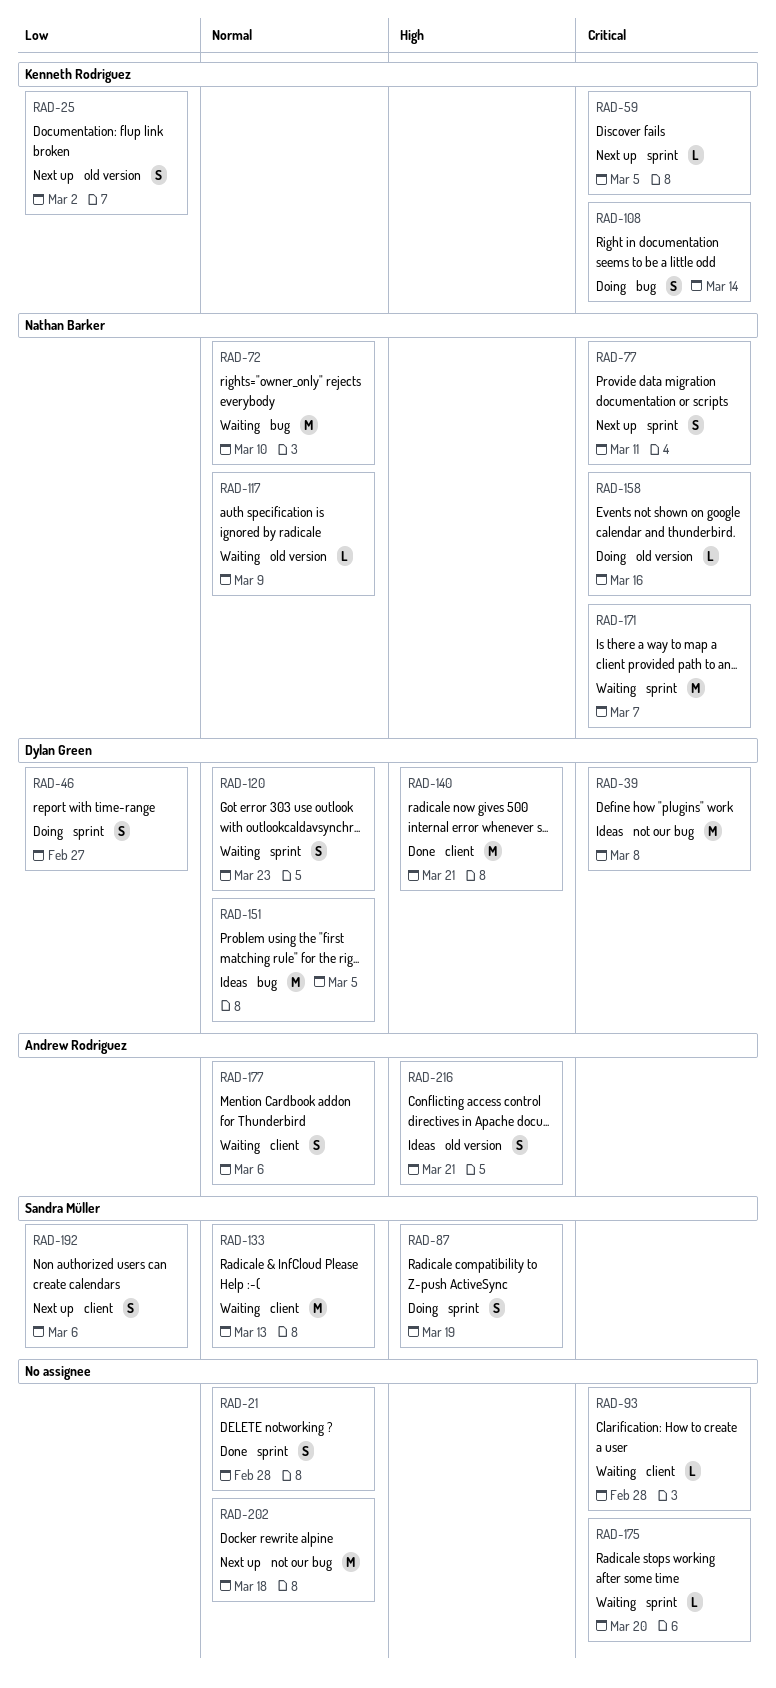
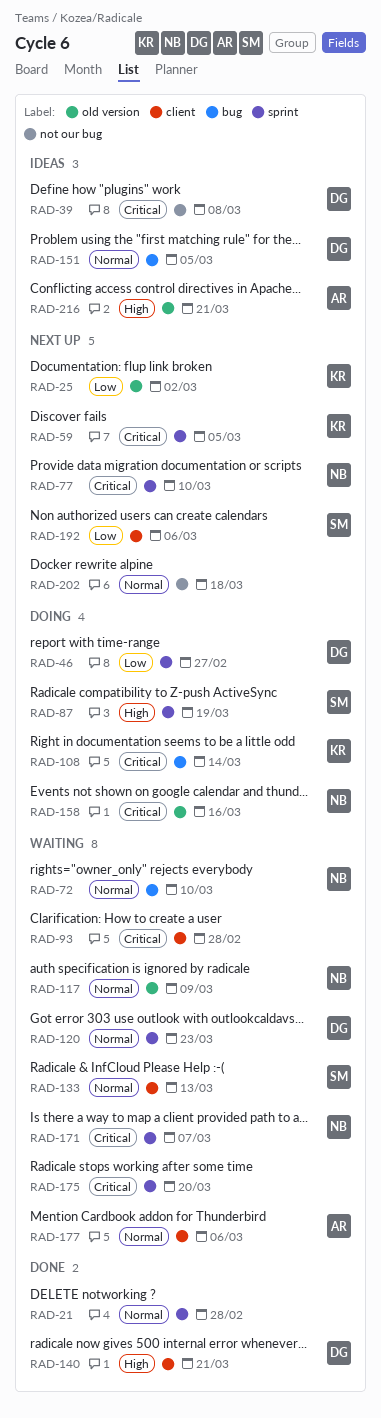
RAD-77, due: Mar 11 -> Mar 10

